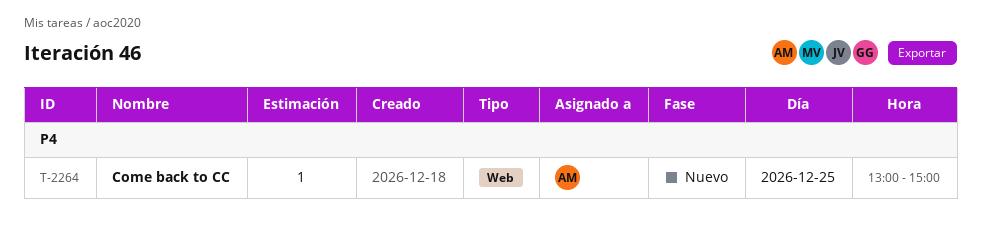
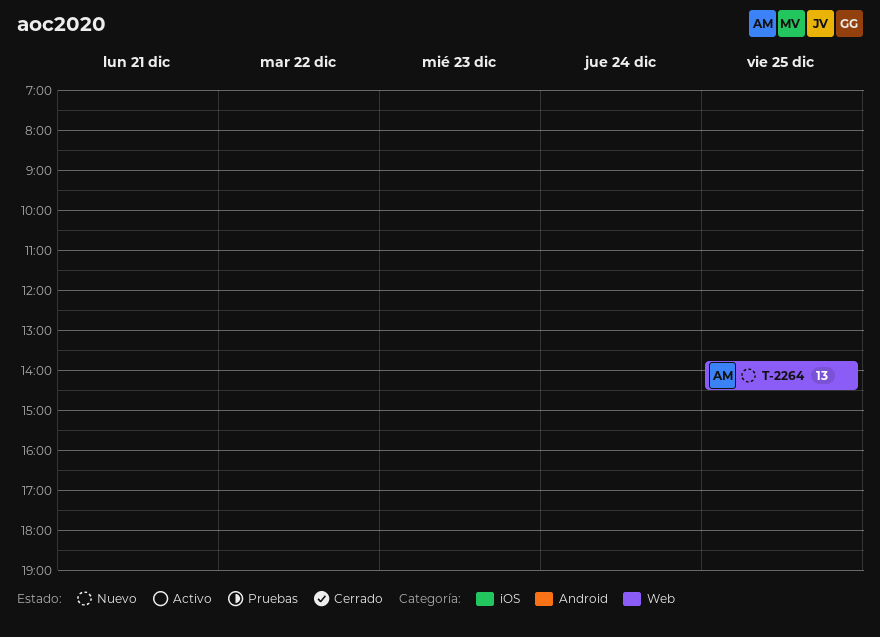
T-2264, estimate: 1 -> 13
T-2264, begins: 13:00 -> 13:45
T-2264, ends: 15:00 -> 14:30

